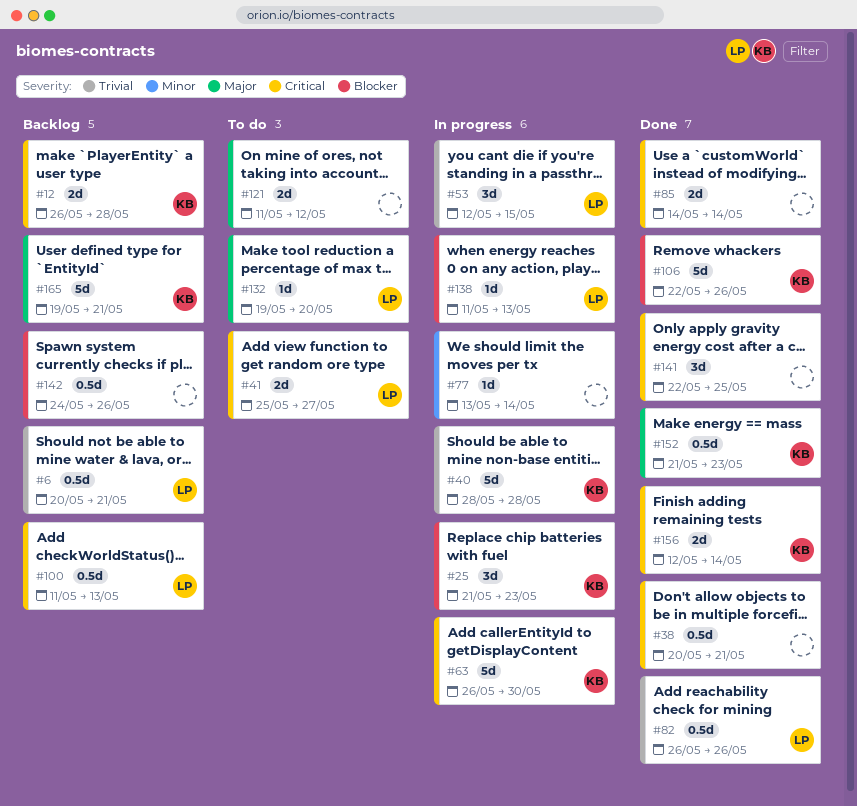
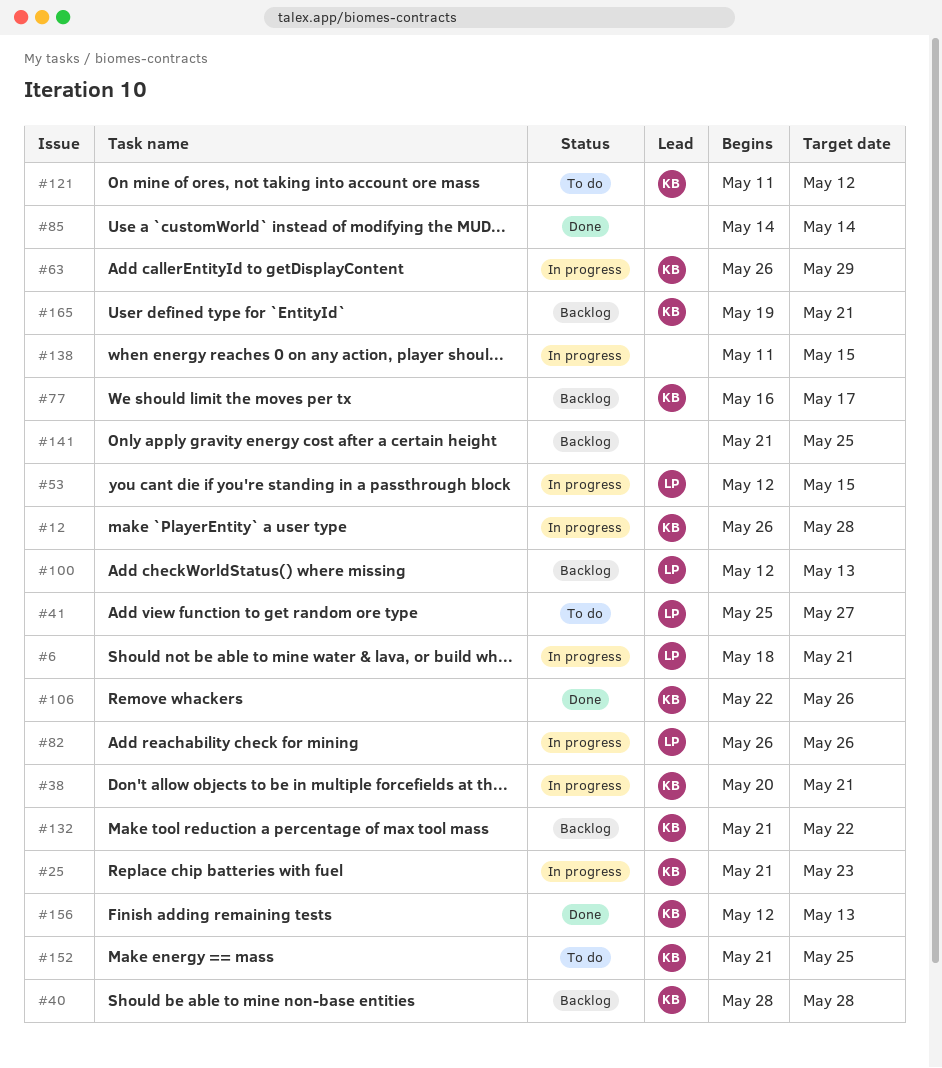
#6, status: Backlog -> In progress
#6, start: May 20 -> May 18
#12, status: Backlog -> In progress
#38, status: Done -> In progress
#38, owner: none -> KB
#40, status: In progress -> Backlog
#63, due: May 30 -> May 29
#77, status: In progress -> Backlog
#77, owner: none -> KB
#77, start: May 13 -> May 16
#77, due: May 14 -> May 17
#82, status: Done -> In progress
#100, start: May 11 -> May 12
#121, owner: none -> KB
#132, status: To do -> Backlog
#132, owner: LP -> KB
#132, start: May 19 -> May 21
#132, due: May 20 -> May 22
#138, owner: LP -> none
#138, due: May 13 -> May 15
#141, status: Done -> Backlog
#141, start: May 22 -> May 21
#142: present -> none
#152, status: Done -> To do
#152, due: May 23 -> May 25
#156, due: May 14 -> May 13

